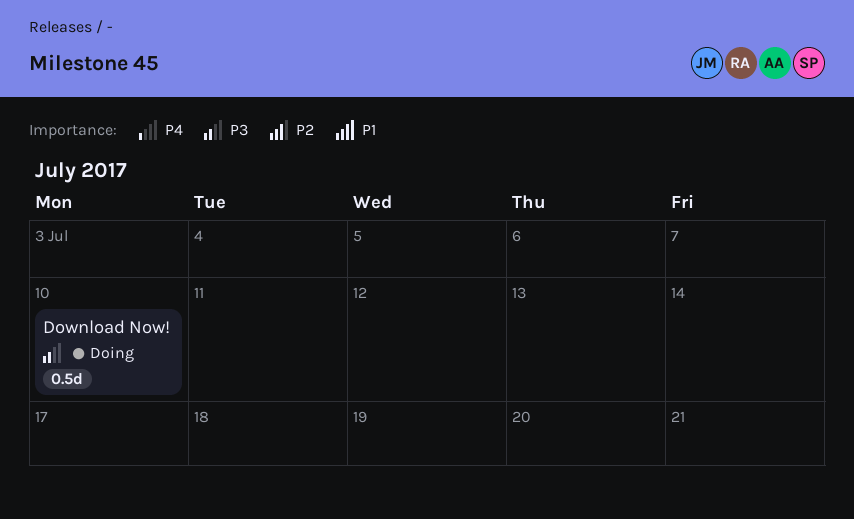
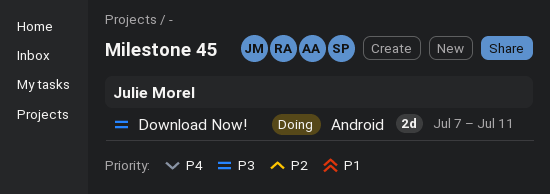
Download Now!, estimate: 0.5d -> 2d
Download Now!, due: Jul 10 -> Jul 11

